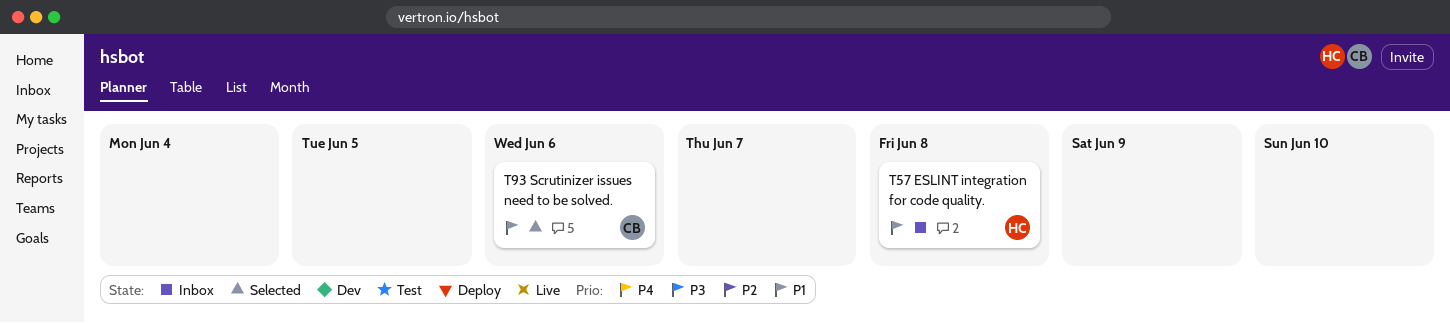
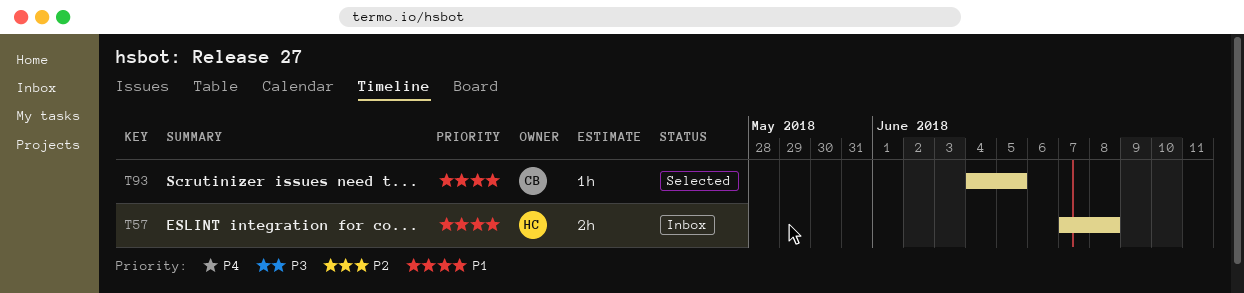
T93, due: Jun 6 -> Jun 5

